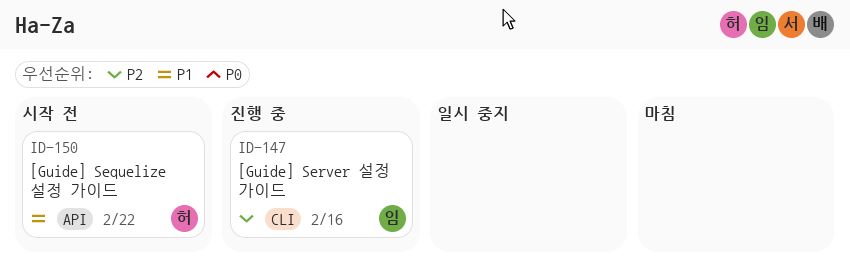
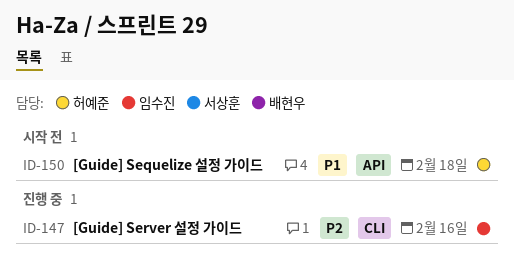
ID-150, due: Feb 22 -> Feb 18

